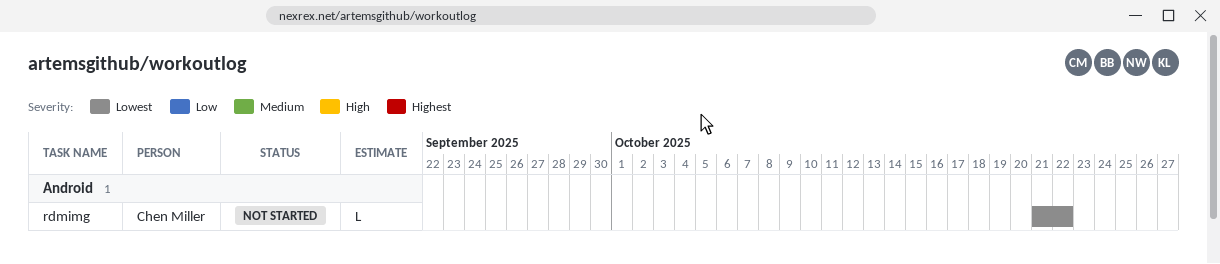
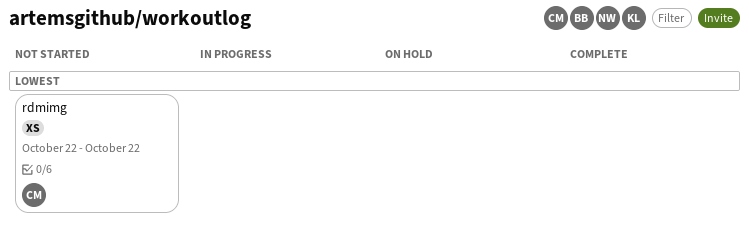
rdmimg, estimate: L -> XS
rdmimg, start: Oct 21 -> Oct 22

